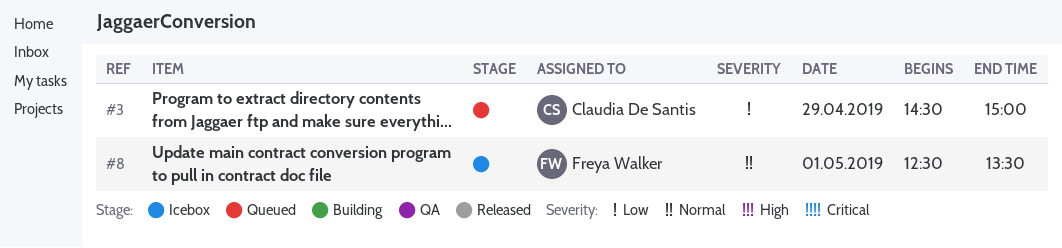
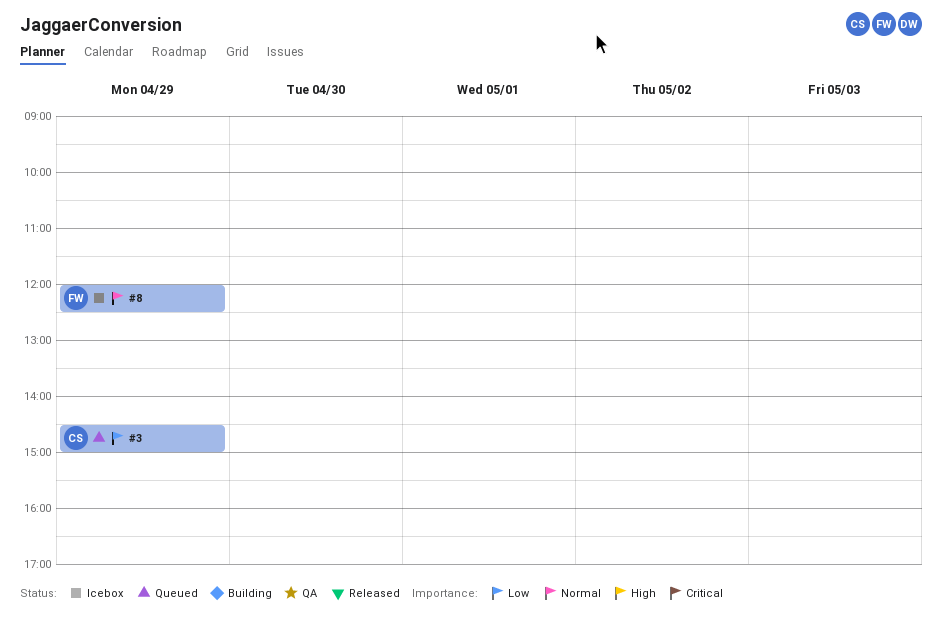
#8, day: May 1 -> Apr 29
#8, begins: 12:30 -> 12:00
#8, ends: 13:30 -> 12:30

